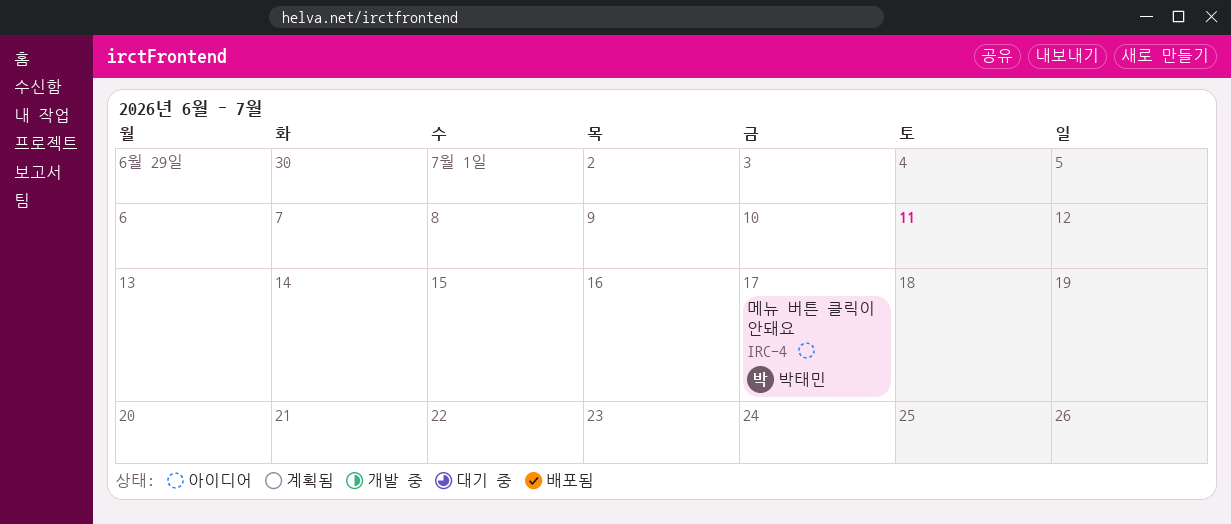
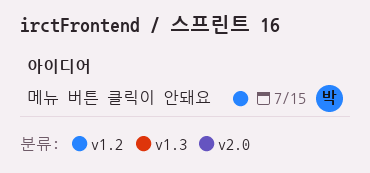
메뉴 버튼 클릭이 안돼요, due: Jul 17 -> Jul 15

